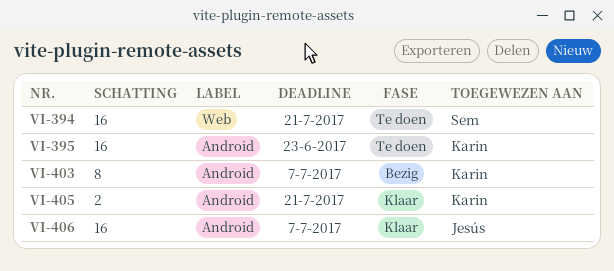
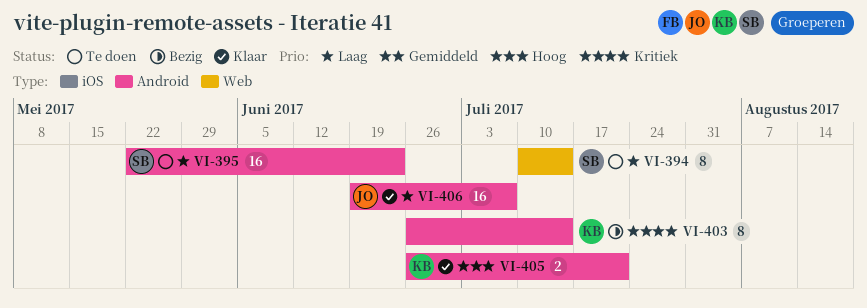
VI-394, estimate: 16 -> 8
VI-394, due: Jul 21 -> Jul 14
VI-395, owner: Karin -> Sem
VI-403, due: Jul 7 -> Jul 14

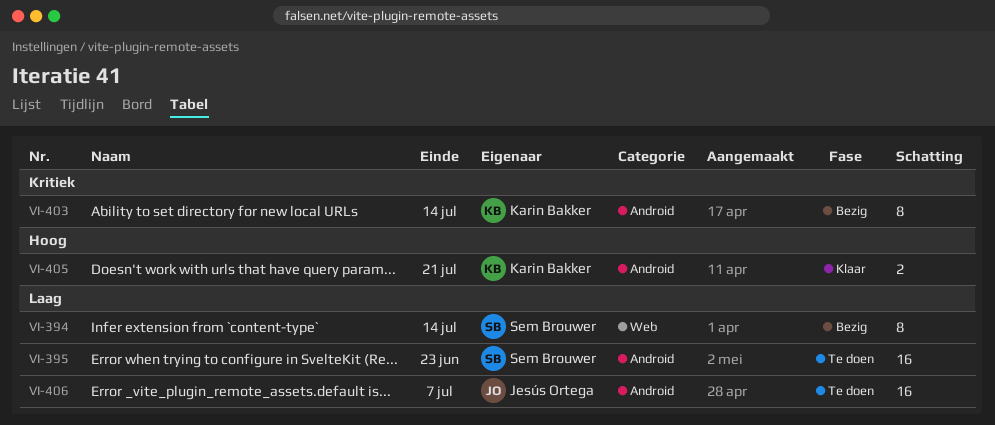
VI-394, status: Te doen -> Bezig
VI-406, status: Klaar -> Te doen

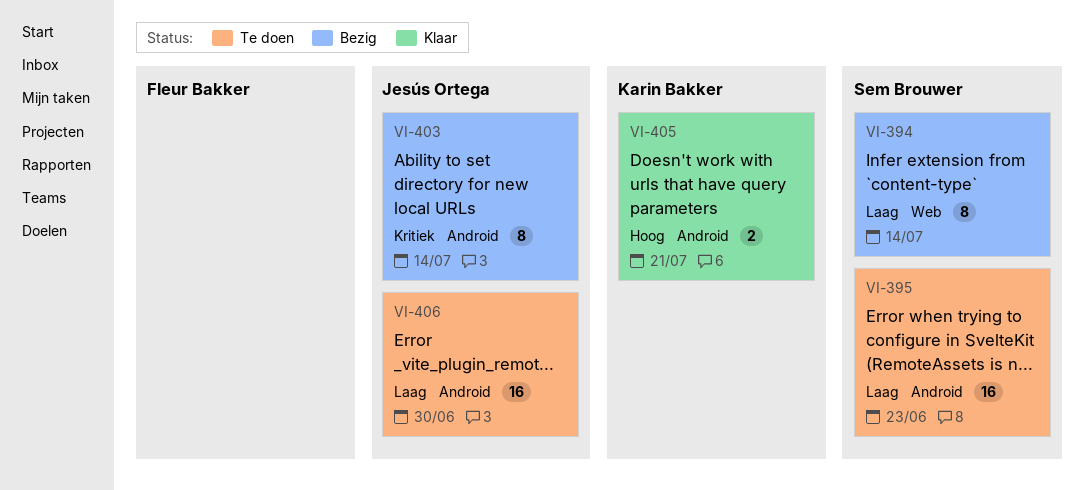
VI-403, owner: Karin Bakker -> Jesús Ortega
VI-406, due: Jul 7 -> Jun 30

